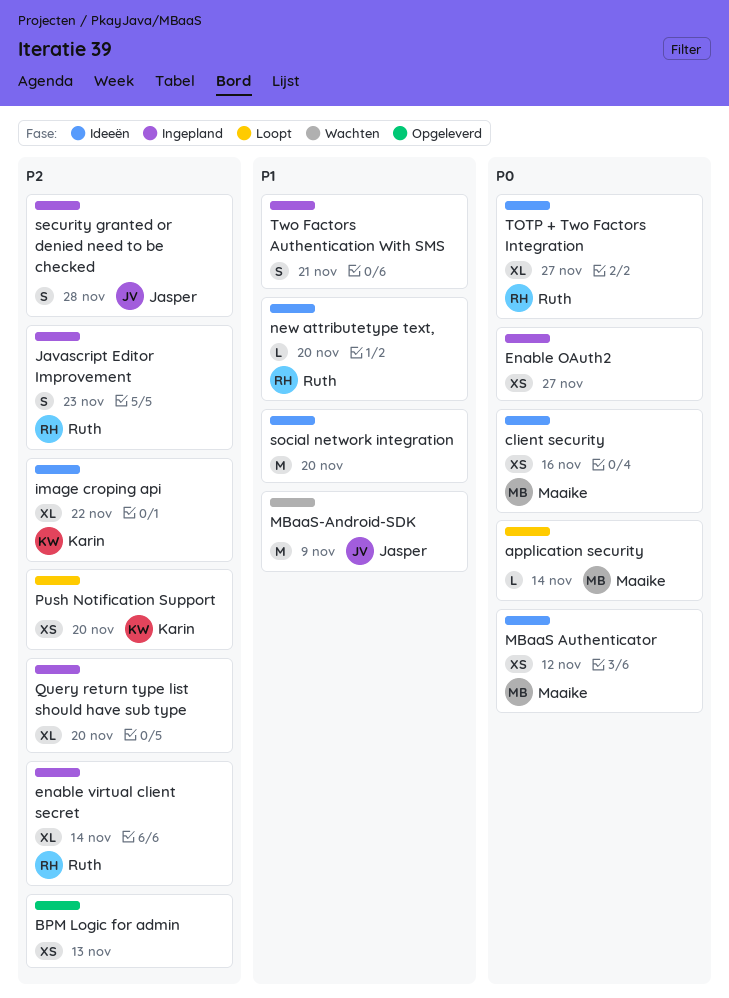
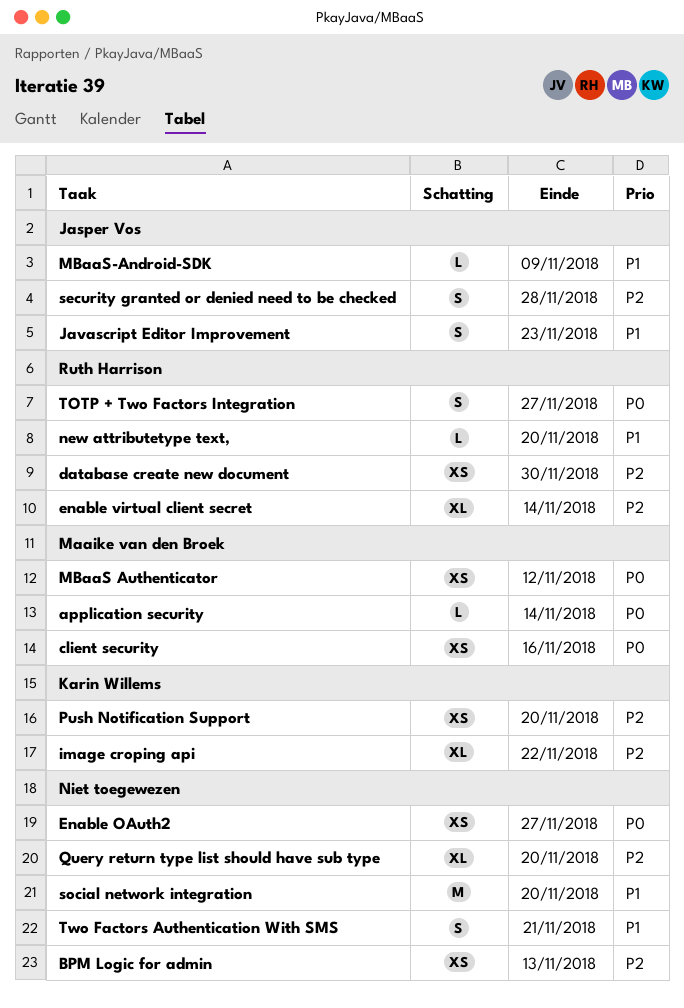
database create new document: none -> present
Javascript Editor Improvement, owner: Ruth Harrison -> Jasper Vos
Javascript Editor Improvement, priority: P2 -> P1
MBaaS-Android-SDK, estimate: M -> L
TOTP + Two Factors Integration, estimate: XL -> S

